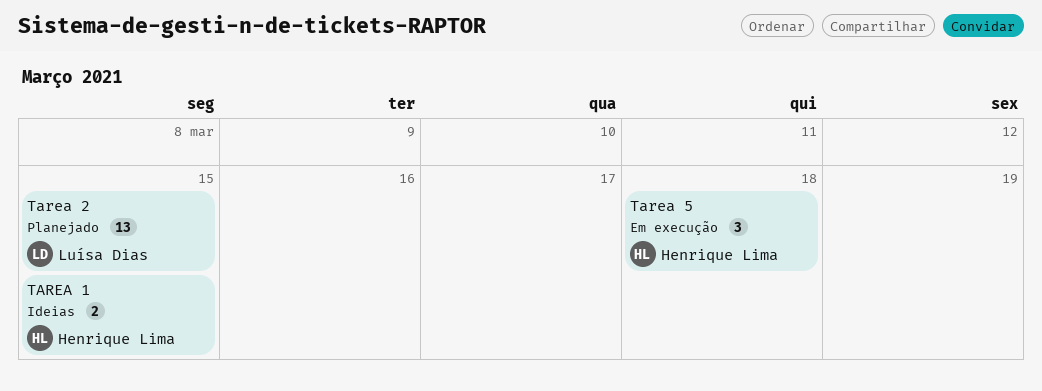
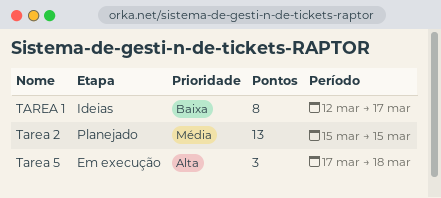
TAREA 1, estimate: 2 -> 8
TAREA 1, due: Mar 15 -> Mar 17

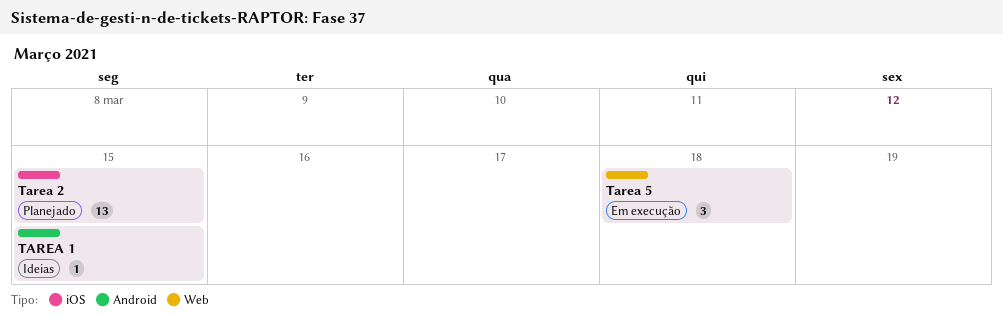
TAREA 1, estimate: 8 -> 1
TAREA 1, due: Mar 17 -> Mar 15

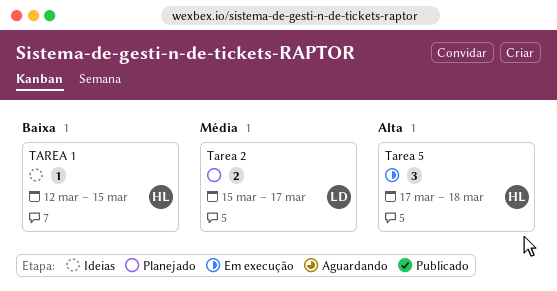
Tarea 2, estimate: 13 -> 2
Tarea 2, due: Mar 15 -> Mar 17

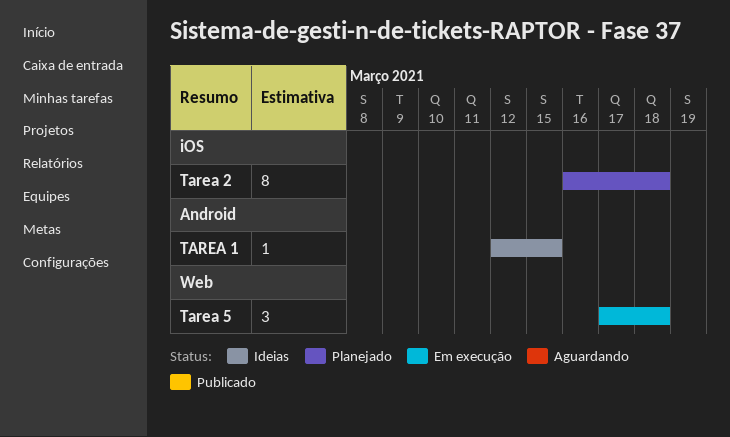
Tarea 2, estimate: 2 -> 8
Tarea 2, start: Mar 15 -> Mar 16
Tarea 2, due: Mar 17 -> Mar 18

